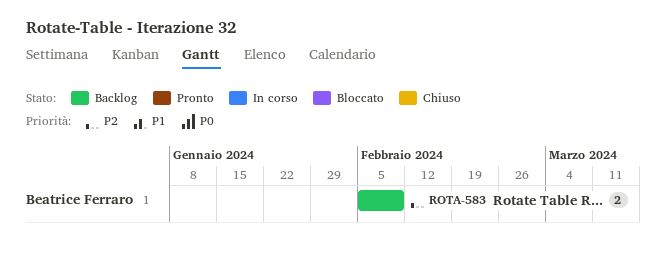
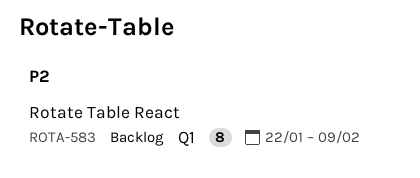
ROTA-583, estimate: 2 -> 8
ROTA-583, start: Feb 5 -> Jan 22

